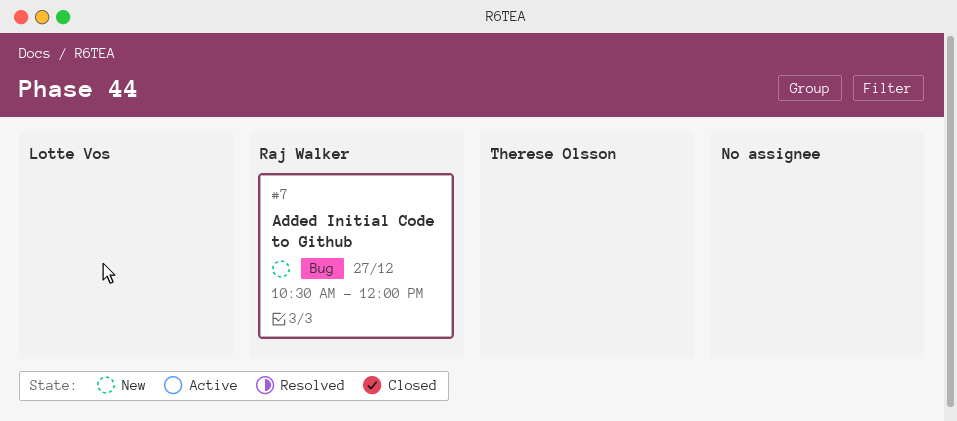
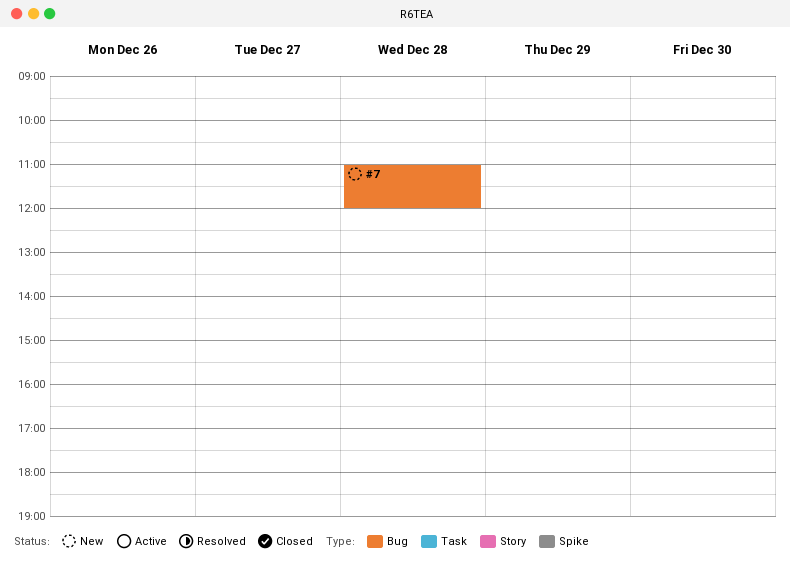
#7, day: Dec 27 -> Dec 28
#7, begins: 10:30 -> 11:00

